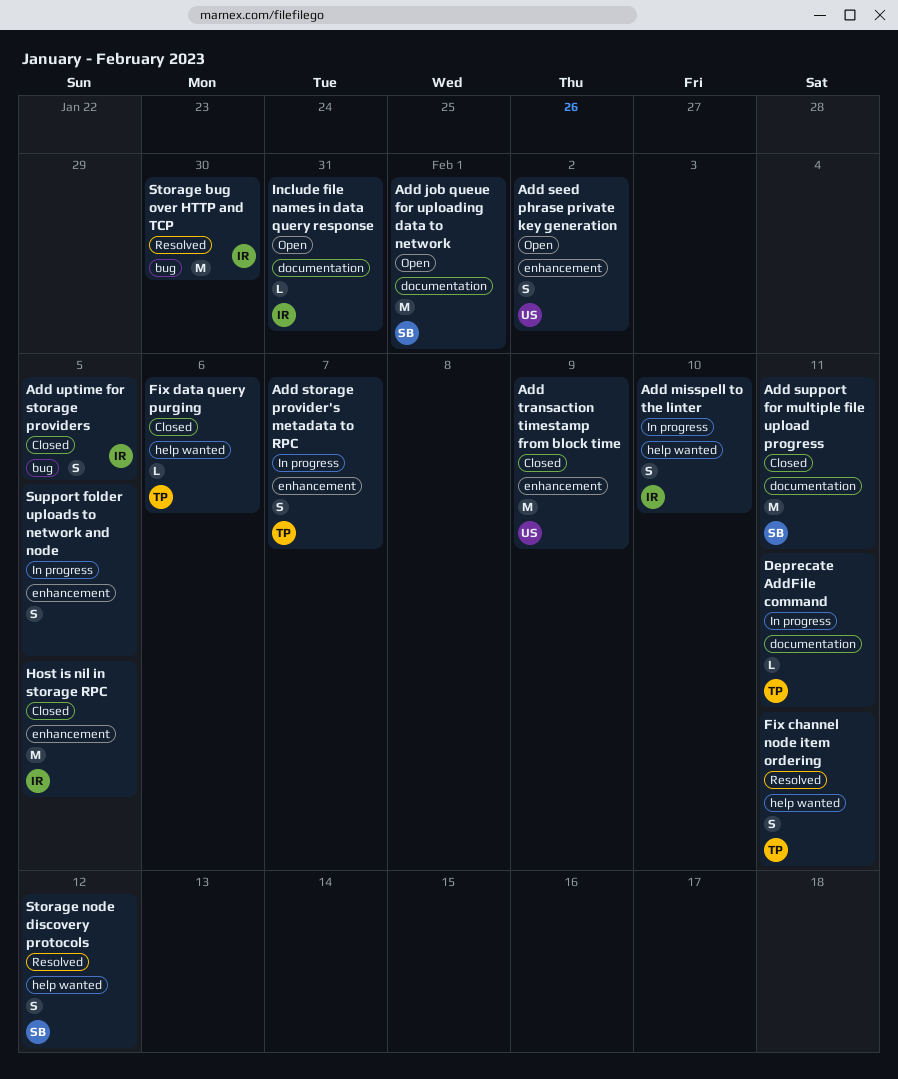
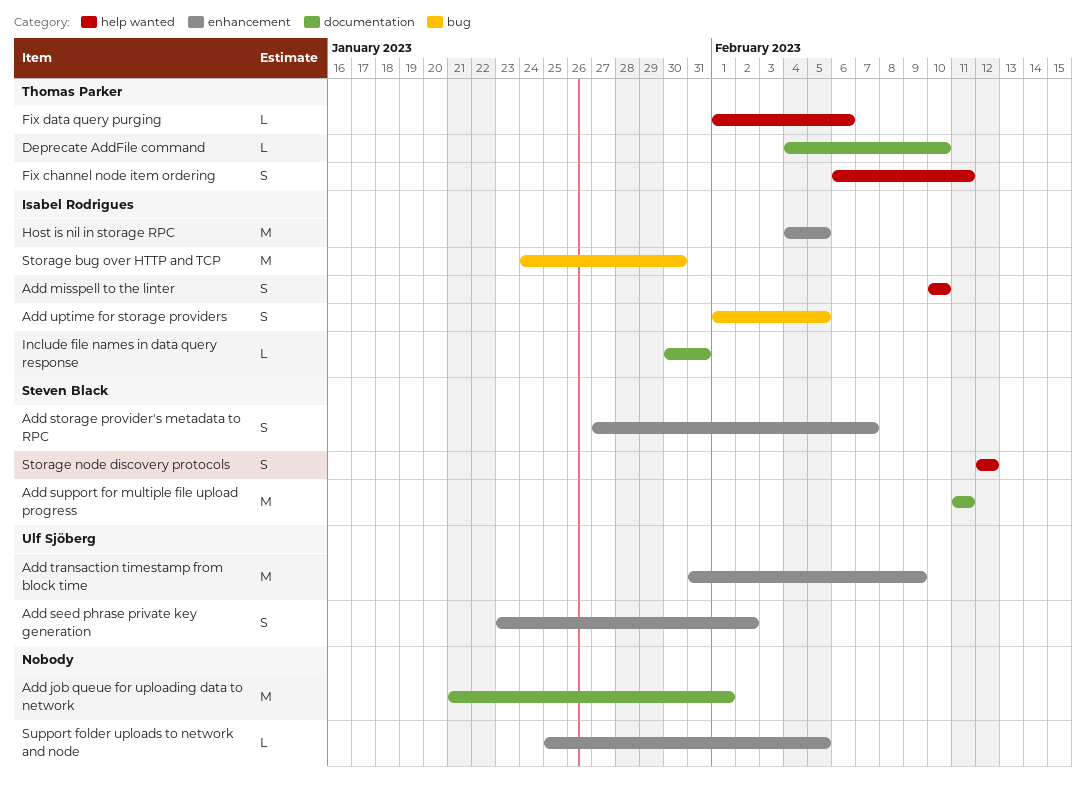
Add job queue for uploading data to network, owner: Steven Black -> none
Add storage provider's metadata to RPC, owner: Thomas Parker -> Steven Black
Deprecate AddFile command, due: Feb 11 -> Feb 10
Support folder uploads to network and node, estimate: S -> L

